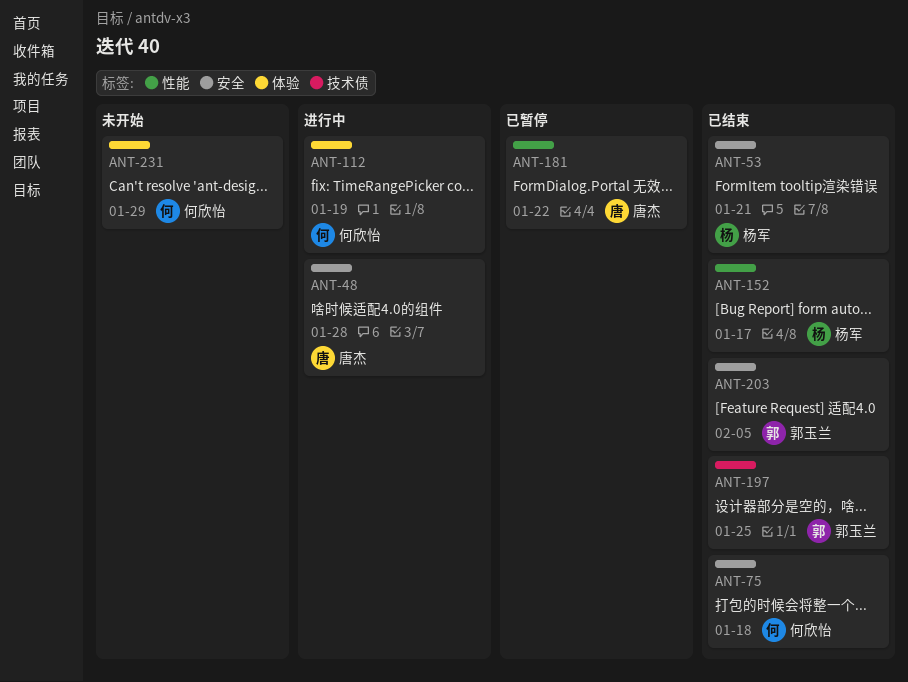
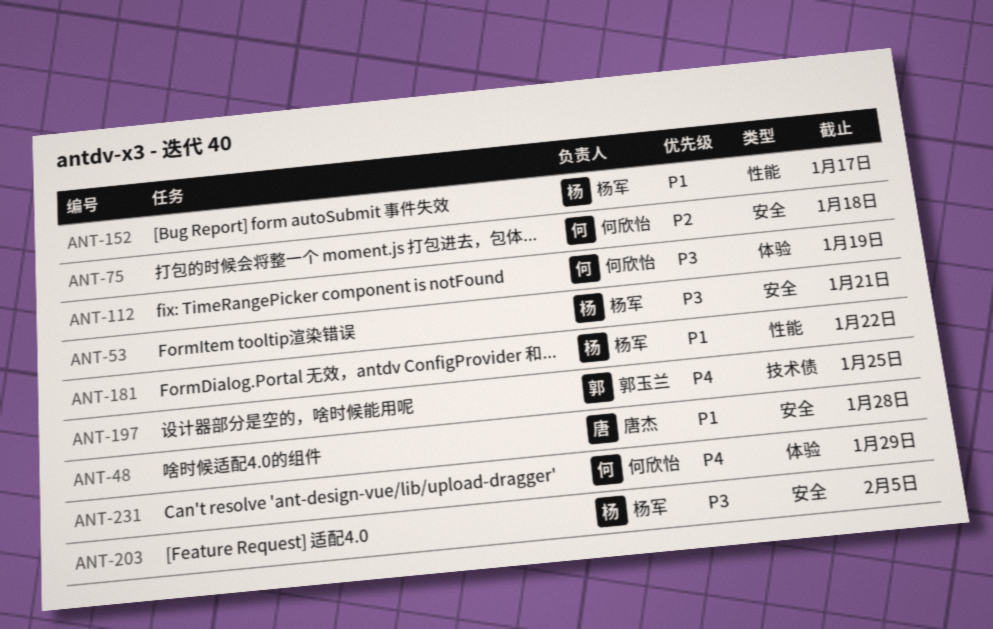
ANT-181, owner: 唐杰 -> 杨军
ANT-203, owner: 郭玉兰 -> 杨军

